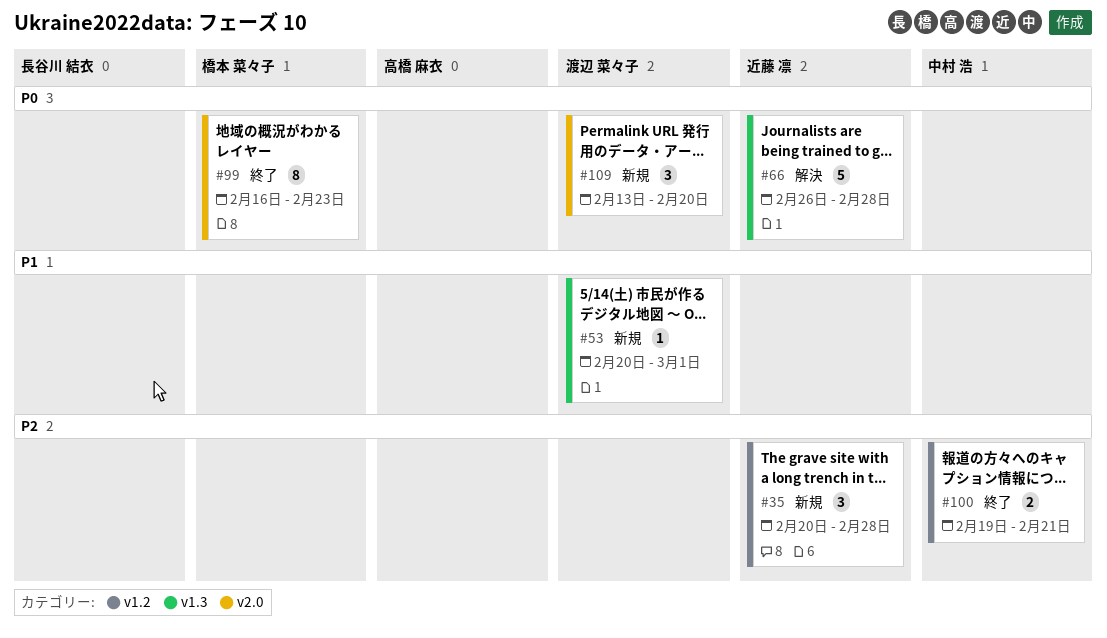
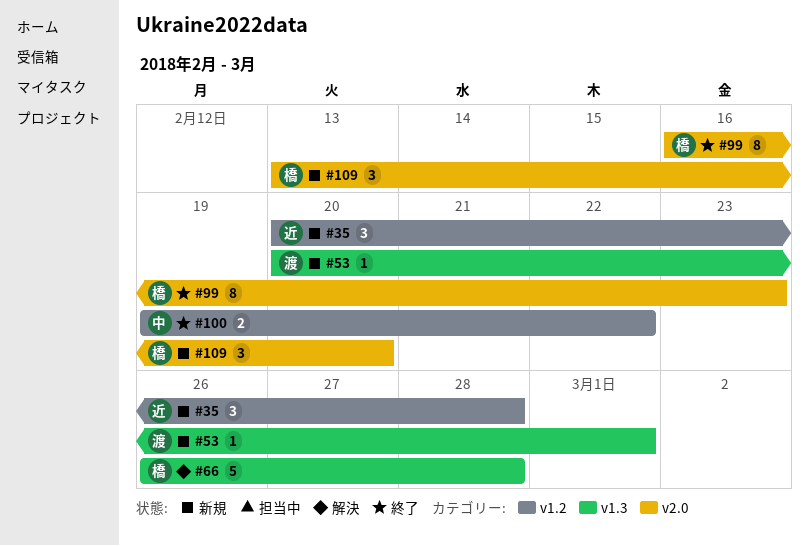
#66, owner: 近藤 凛 -> 橋本 菜々子
#100, due: Feb 21 -> Feb 22
#109, owner: 渡辺 菜々子 -> 橋本 菜々子

